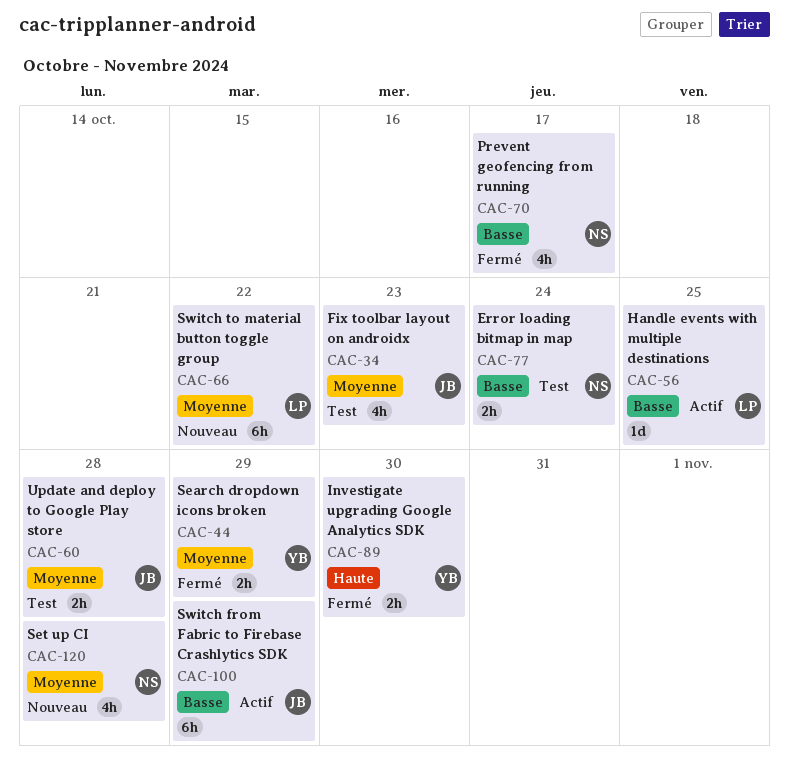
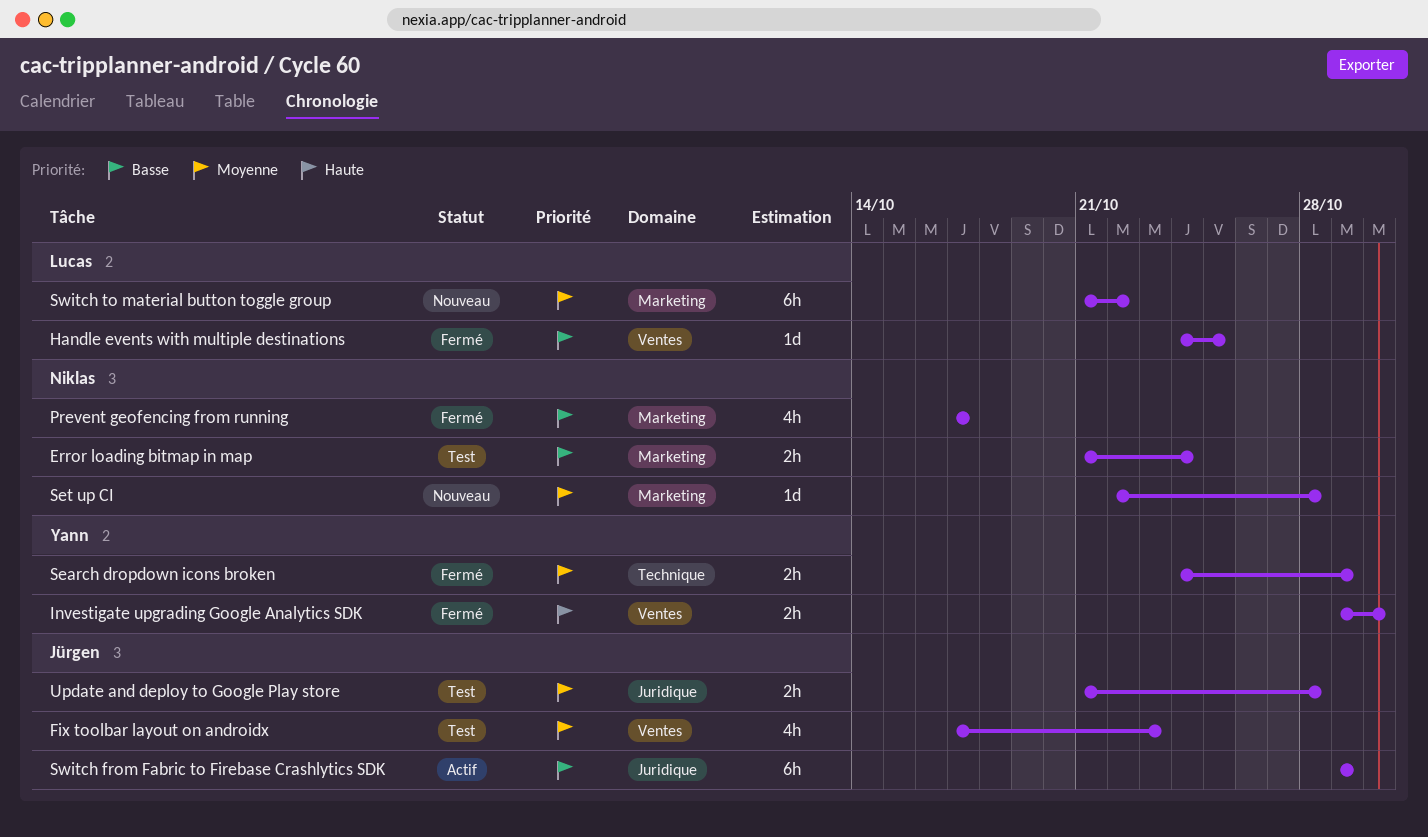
Handle events with multiple destinations, status: Actif -> Fermé
Set up CI, estimate: 4h -> 1d

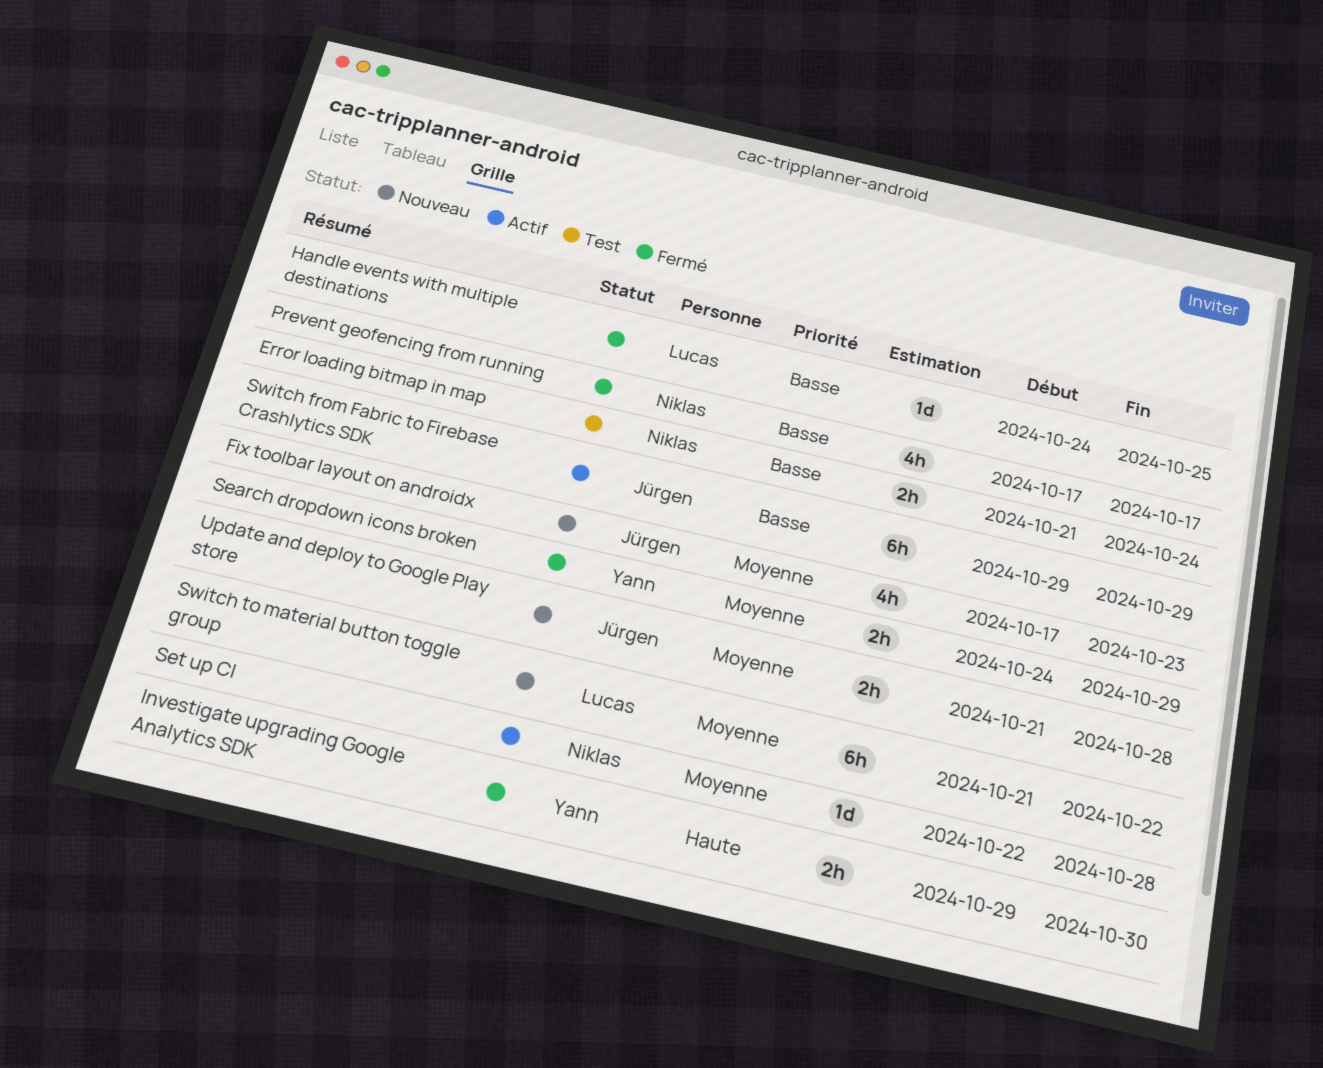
Fix toolbar layout on androidx, status: Test -> Nouveau
Set up CI, status: Nouveau -> Actif
Update and deploy to Google Play store, status: Test -> Nouveau

